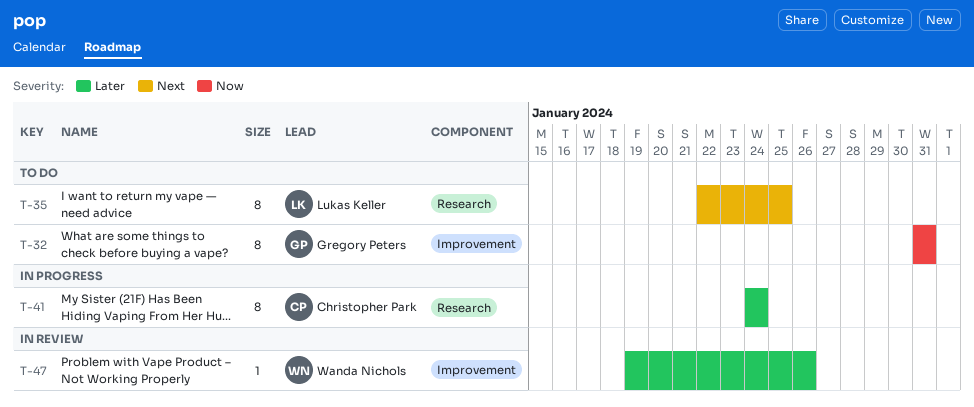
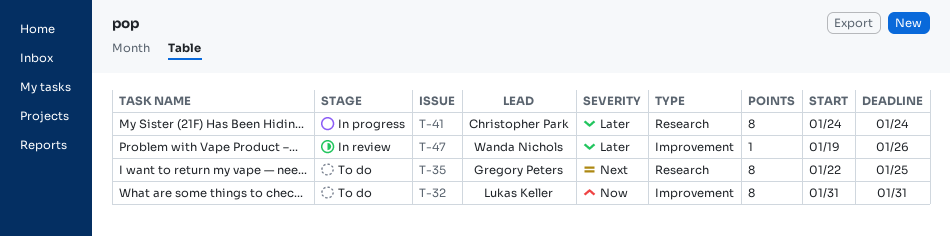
T-32, owner: Gregory Peters -> Lukas Keller
T-35, owner: Lukas Keller -> Gregory Peters

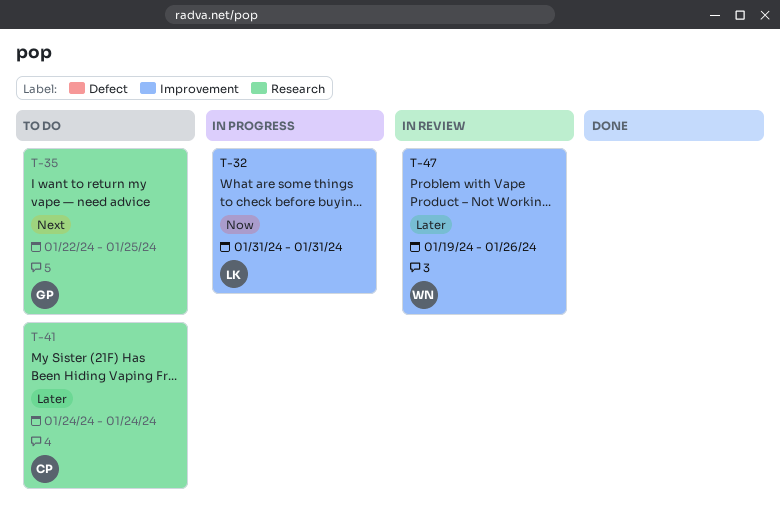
T-32, status: To do -> In progress
T-41, status: In progress -> To do

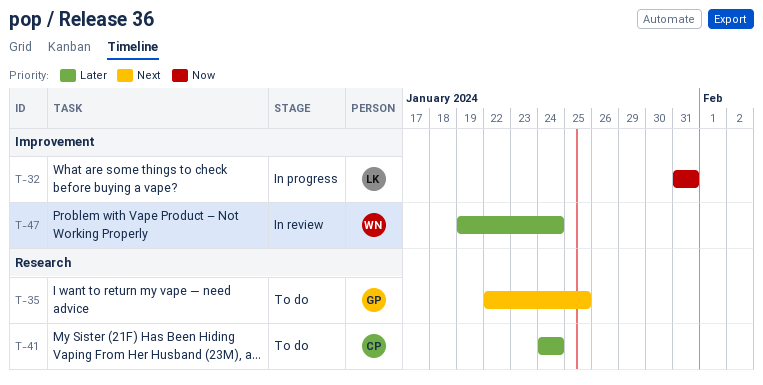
T-47, due: Jan 26 -> Jan 24

